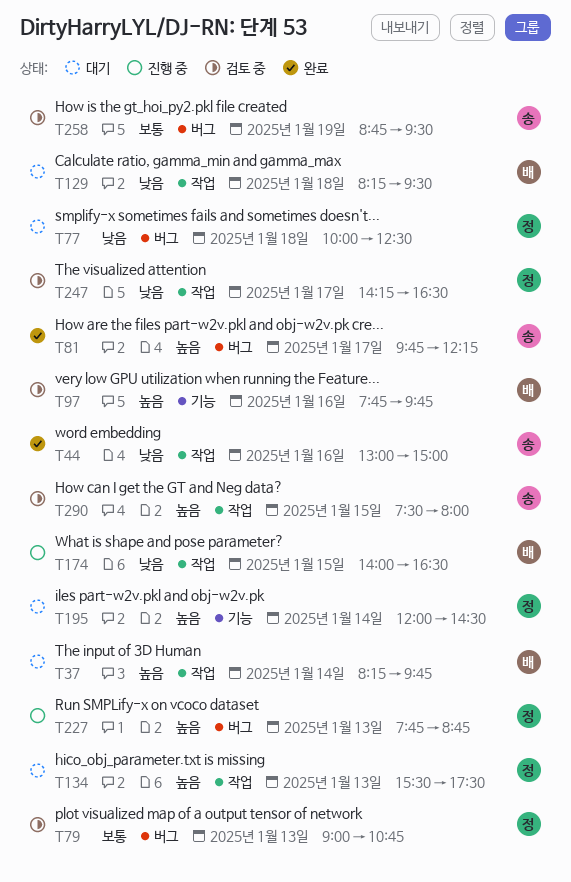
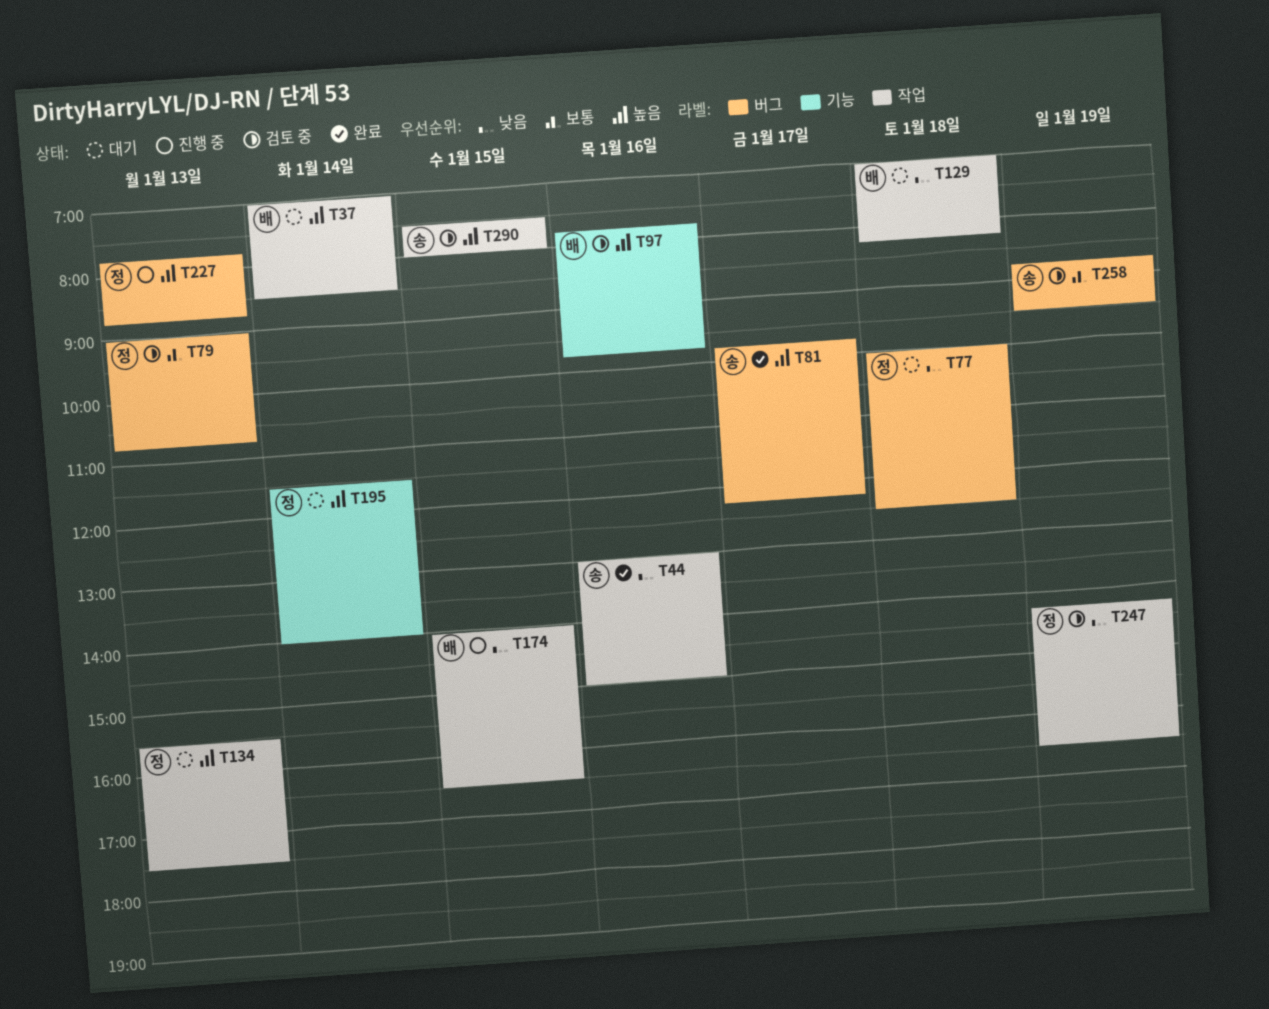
T37, begins: 08:15 -> 07:00
T37, ends: 09:45 -> 08:30
T129, begins: 08:15 -> 07:00
T129, ends: 09:30 -> 08:15
T195, begins: 12:00 -> 11:30
T195, ends: 14:30 -> 14:00
T247, day: Jan 17 -> Jan 19

